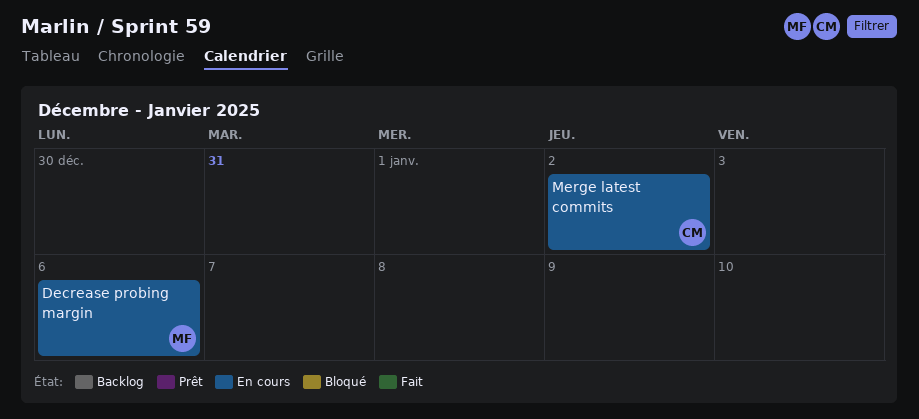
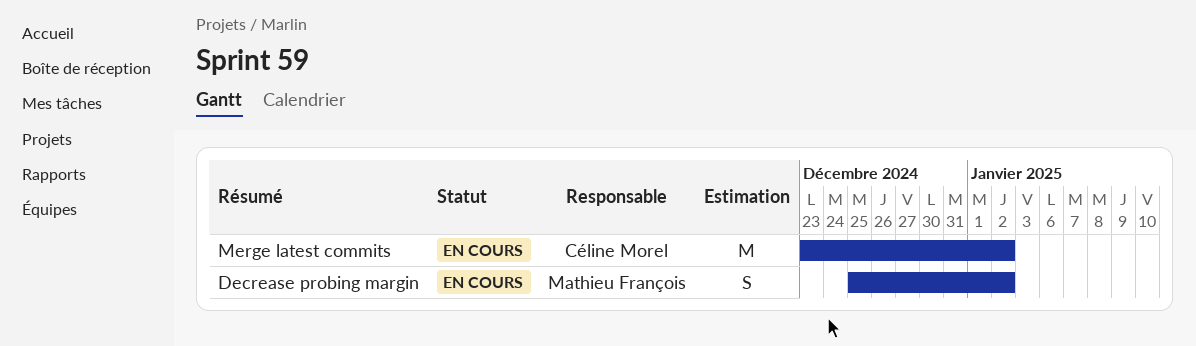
Decrease probing margin, due: Jan 6 -> Jan 2

